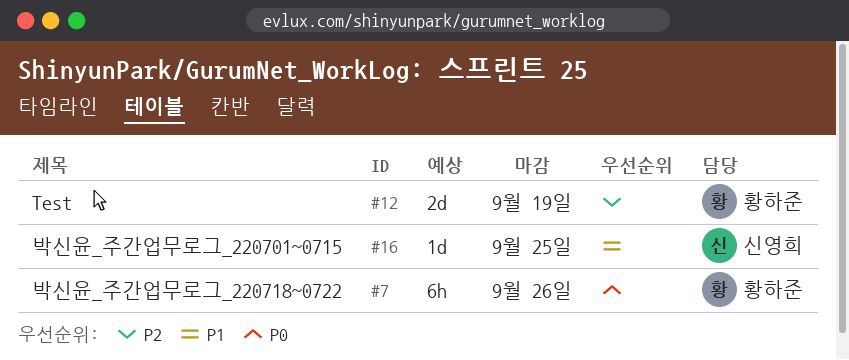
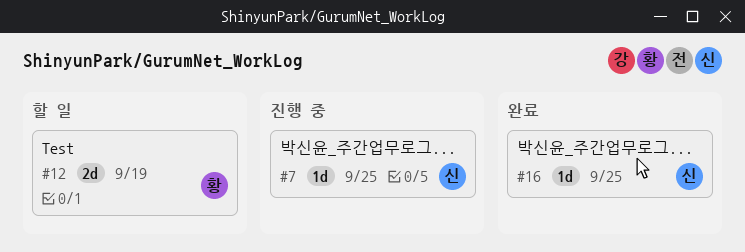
#7, owner: 황하준 -> 신영희
#7, estimate: 6h -> 1d
#7, due: Sep 26 -> Sep 25

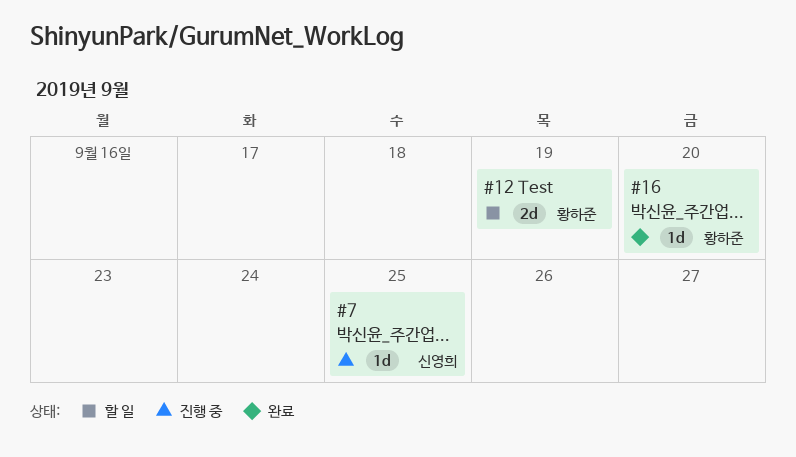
#16, owner: 신영희 -> 황하준
#16, due: Sep 25 -> Sep 20

